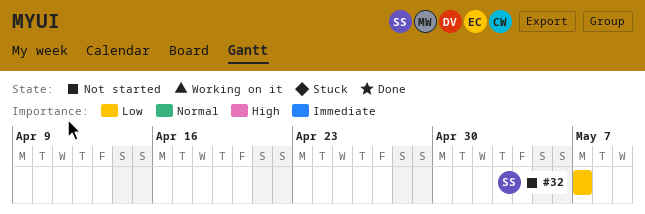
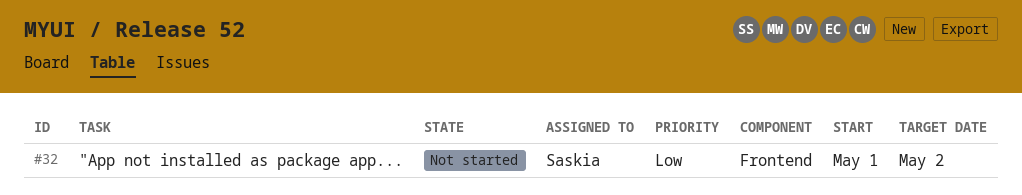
#32, start: May 7 -> May 1
#32, due: May 7 -> May 2

